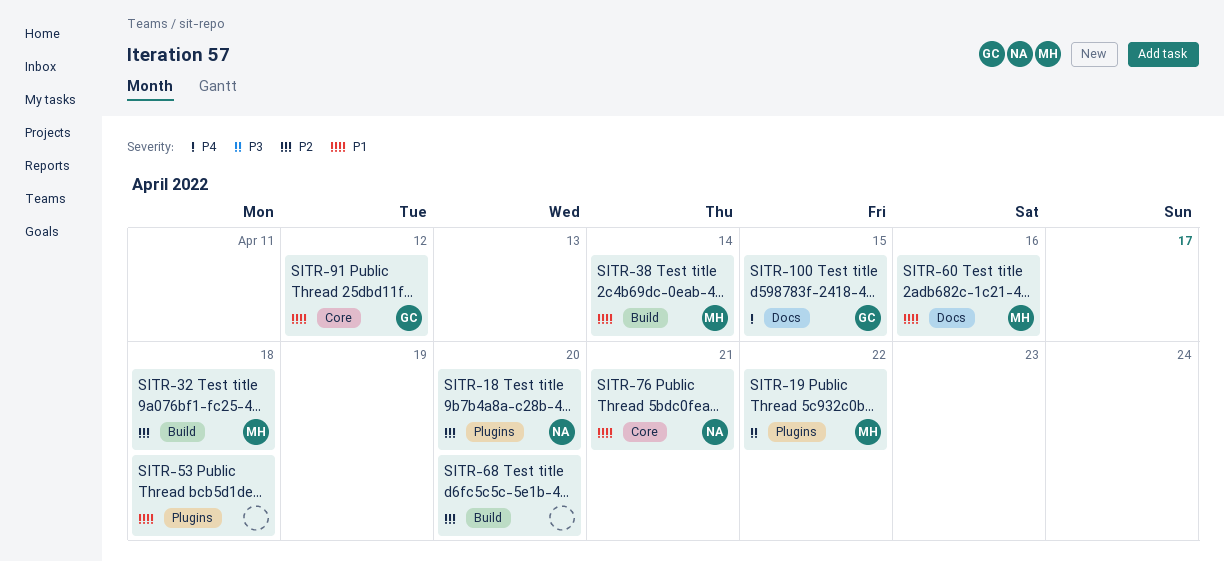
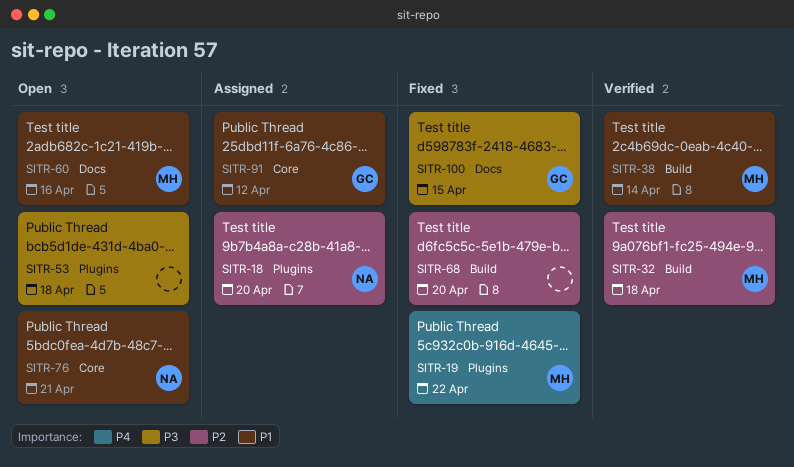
SITR-19, priority: P3 -> P4
SITR-53, priority: P1 -> P3
SITR-100, priority: P4 -> P3

